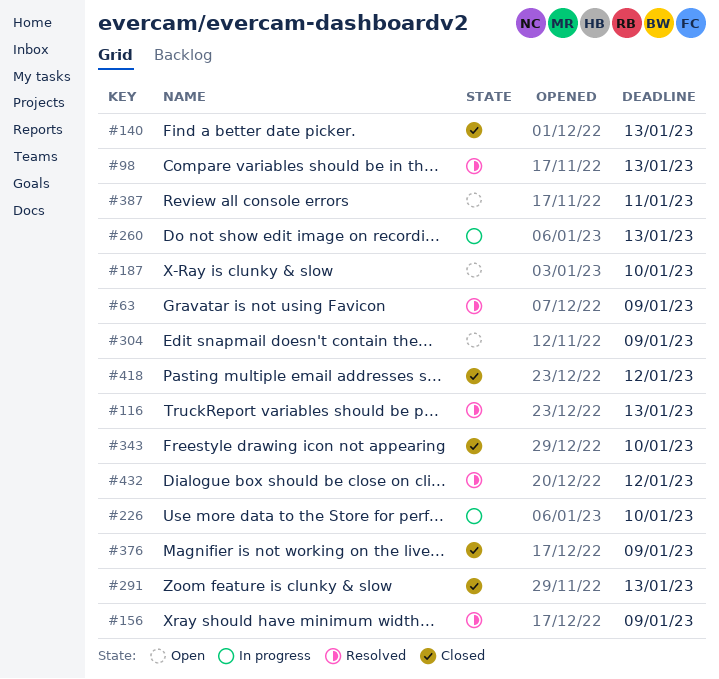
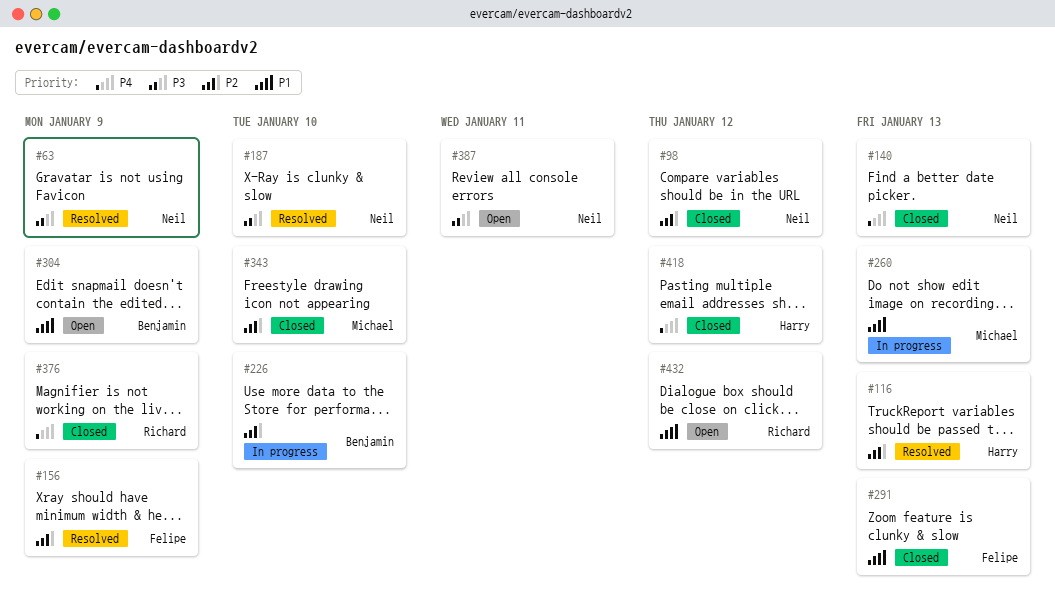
#98, status: Resolved -> Closed
#98, due: Jan 13 -> Jan 12
#187, status: Open -> Resolved
#432, status: Resolved -> Open

